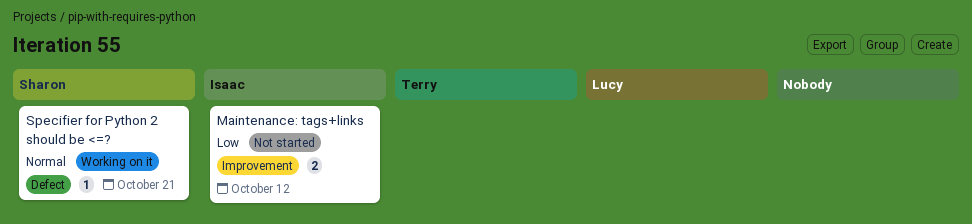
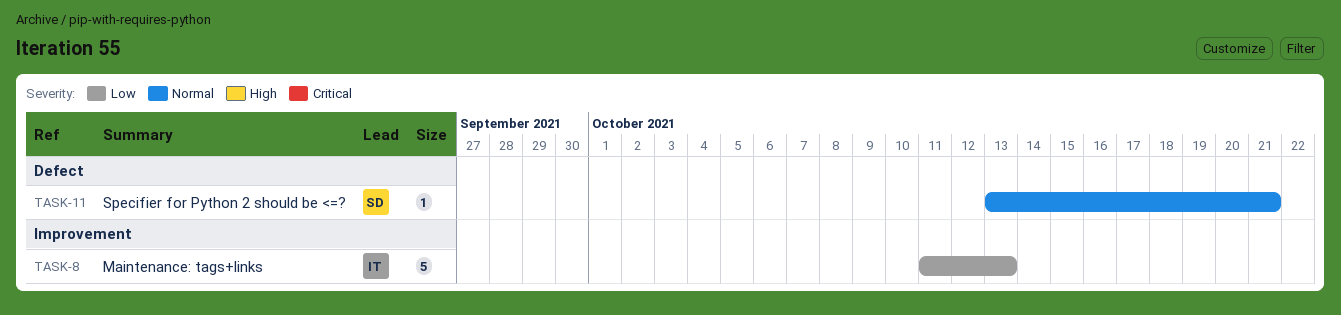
Maintenance: tags+links, estimate: 2 -> 5
Maintenance: tags+links, due: Oct 12 -> Oct 13

